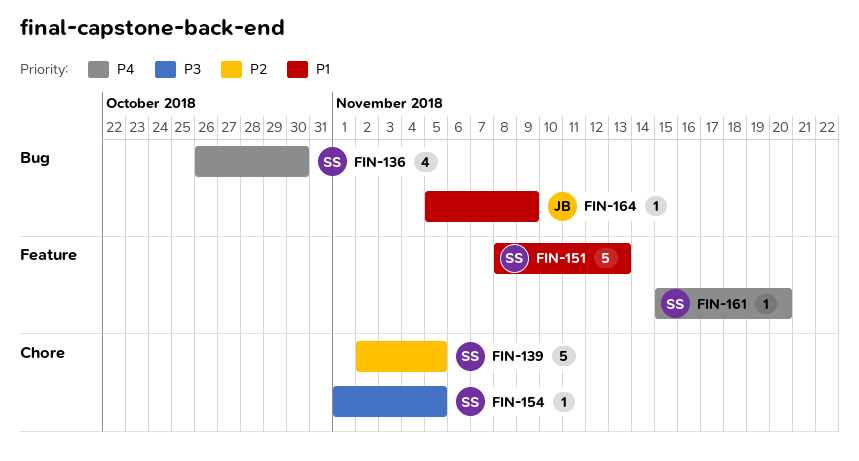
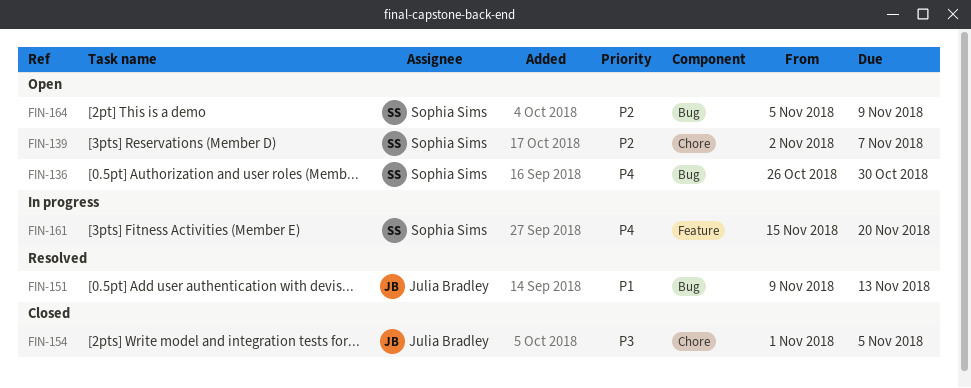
FIN-139, due: Nov 5 -> Nov 7
FIN-151, owner: Sophia Sims -> Julia Bradley
FIN-151, label: Feature -> Bug
FIN-151, start: Nov 8 -> Nov 9
FIN-154, owner: Sophia Sims -> Julia Bradley
FIN-164, owner: Julia Bradley -> Sophia Sims
FIN-164, priority: P1 -> P2

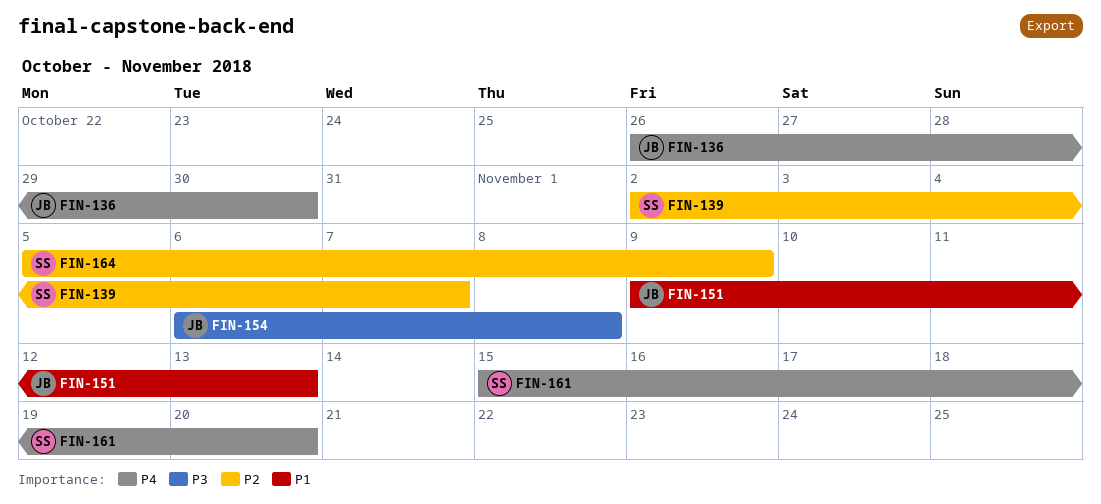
FIN-136, owner: Sophia Sims -> Julia Bradley
FIN-154, start: Nov 1 -> Nov 6
FIN-154, due: Nov 5 -> Nov 8

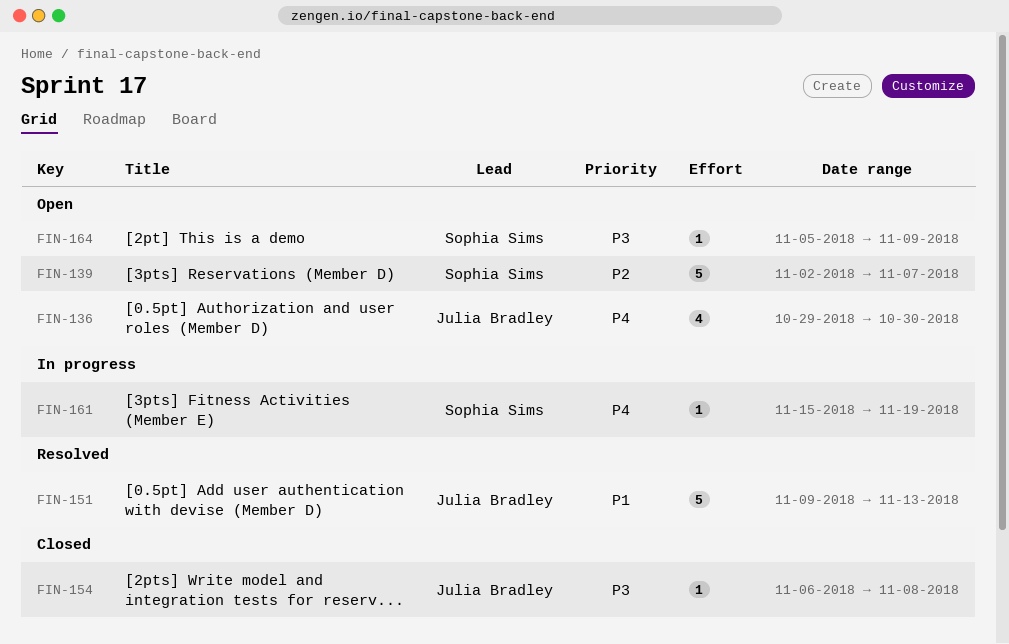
FIN-136, start: Oct 26 -> Oct 29
FIN-161, due: Nov 20 -> Nov 19
FIN-164, priority: P2 -> P3

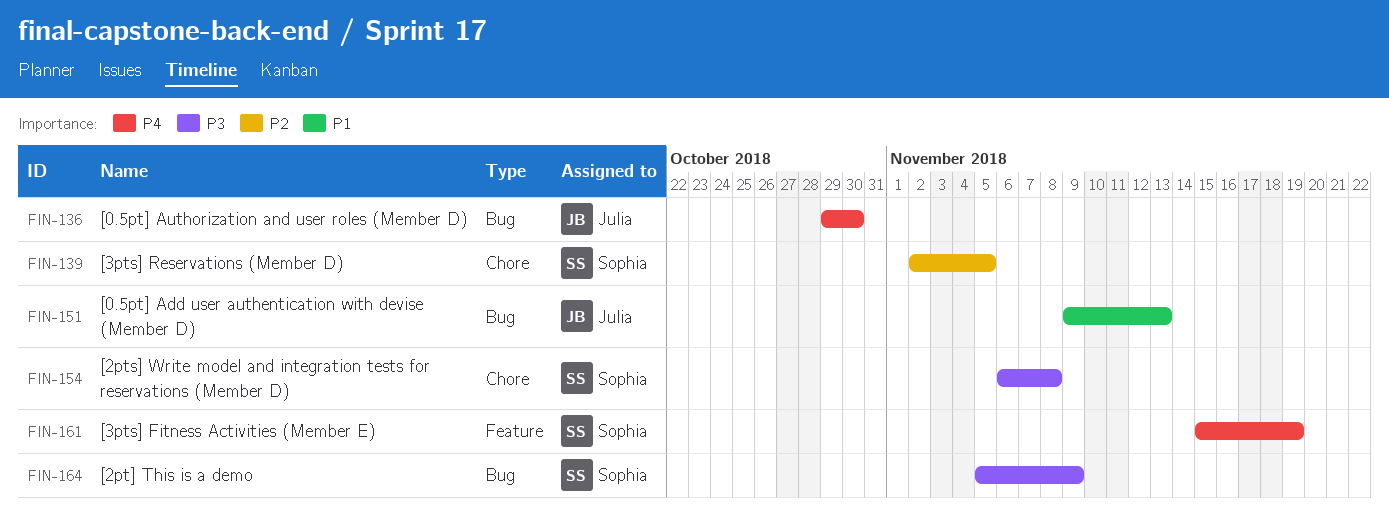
FIN-139, due: Nov 7 -> Nov 5
FIN-154, owner: Julia Bradley -> Sophia Sims

